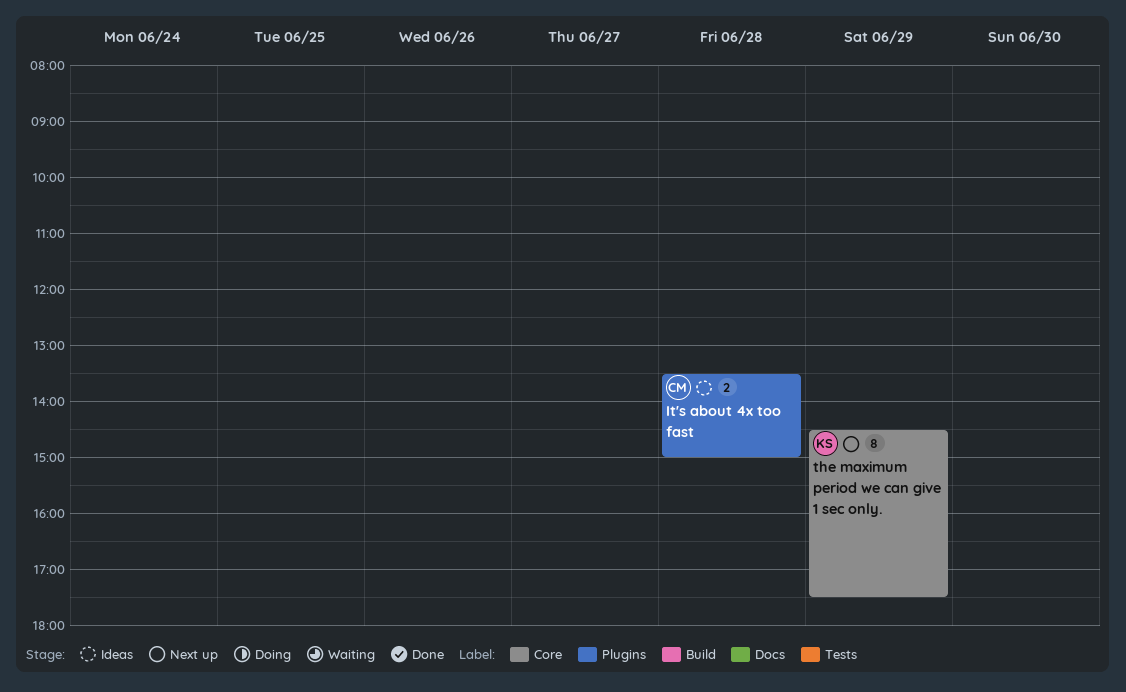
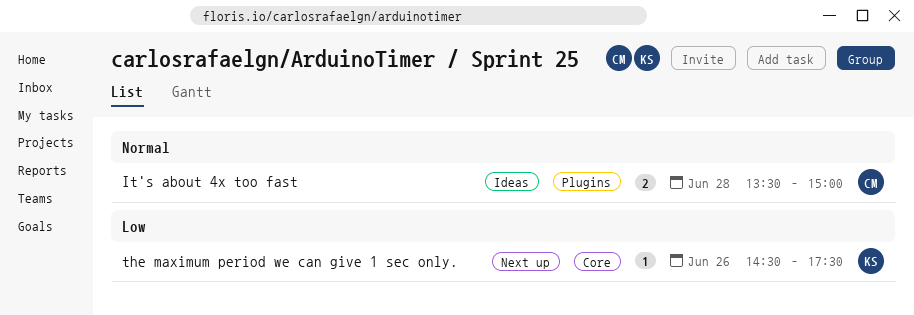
the maximum period we can give 1 sec only., estimate: 8 -> 1
the maximum period we can give 1 sec only., day: Jun 29 -> Jun 26

